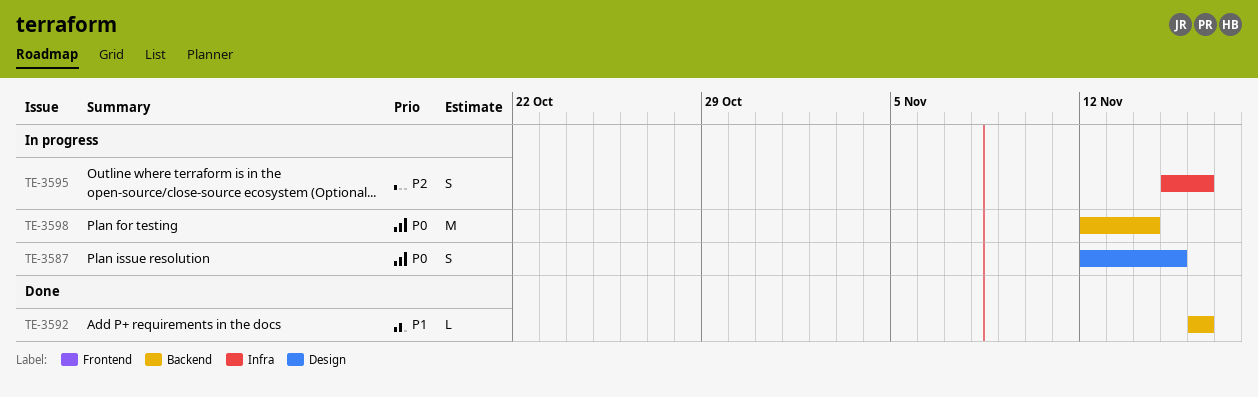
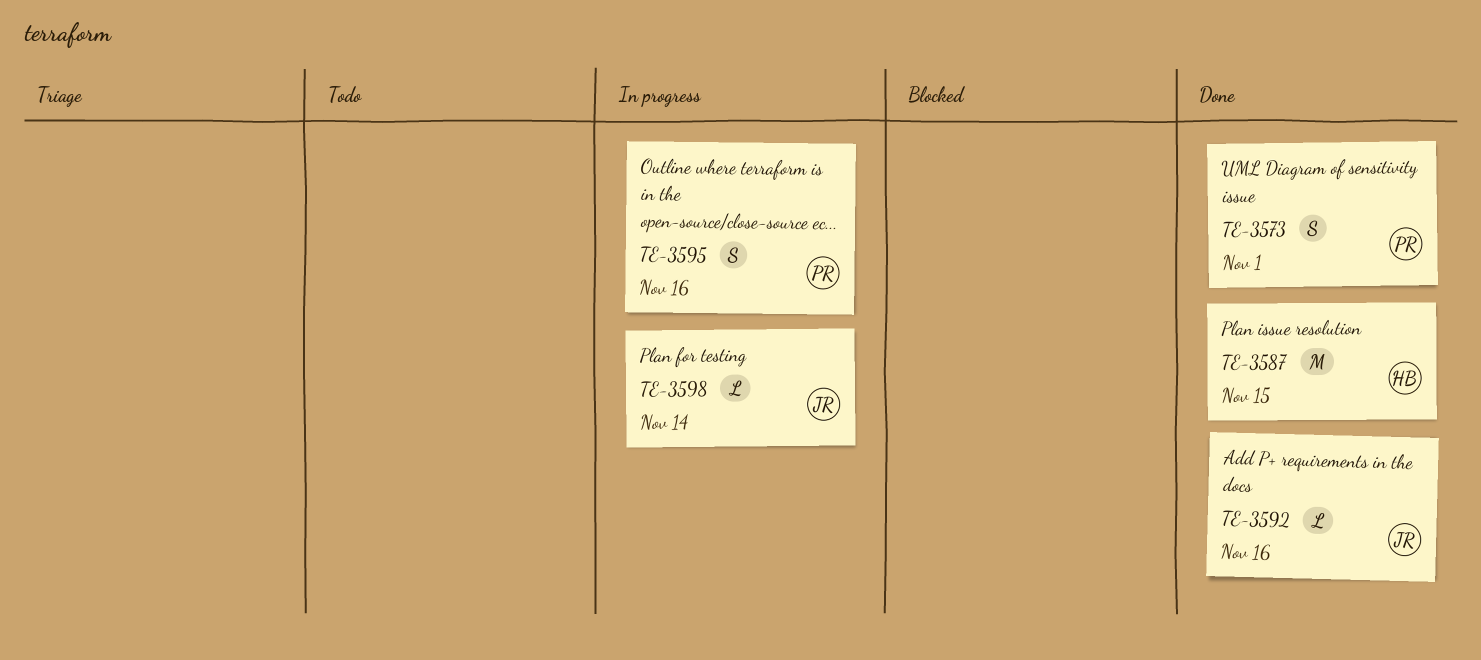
TE-3573: none -> present
TE-3587, status: In progress -> Done
TE-3587, estimate: S -> M
TE-3598, estimate: M -> L

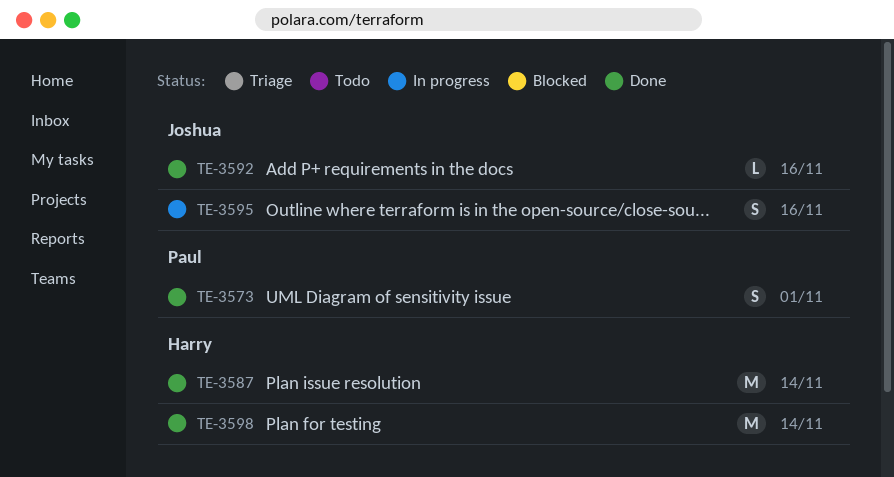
TE-3587, due: Nov 15 -> Nov 14
TE-3595, owner: Paul -> Joshua
TE-3598, status: In progress -> Done
TE-3598, owner: Joshua -> Harry
TE-3598, estimate: L -> M

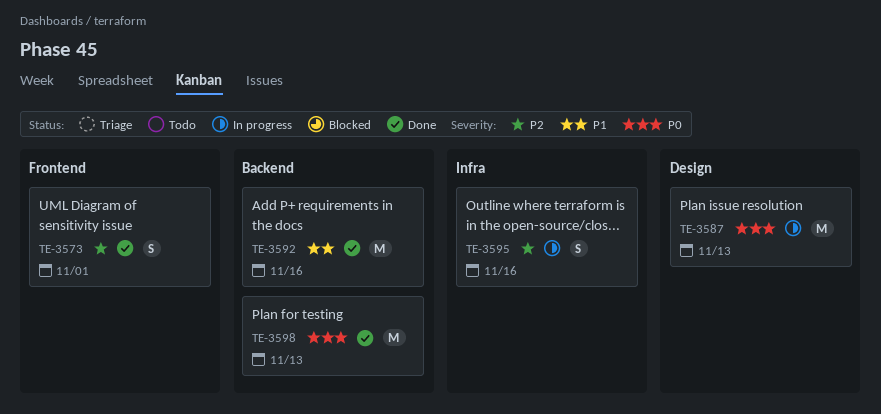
TE-3587, status: Done -> In progress
TE-3587, due: Nov 14 -> Nov 13
TE-3592, estimate: L -> M
TE-3598, due: Nov 14 -> Nov 13

